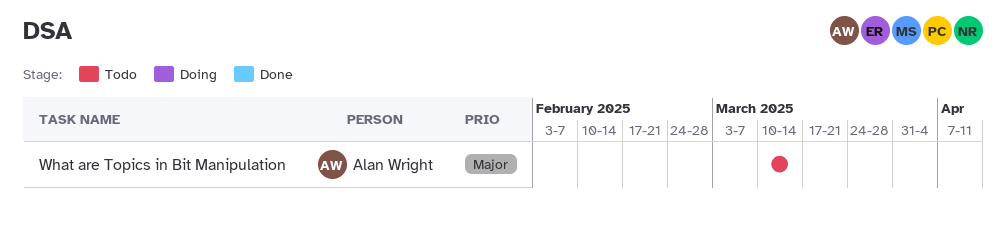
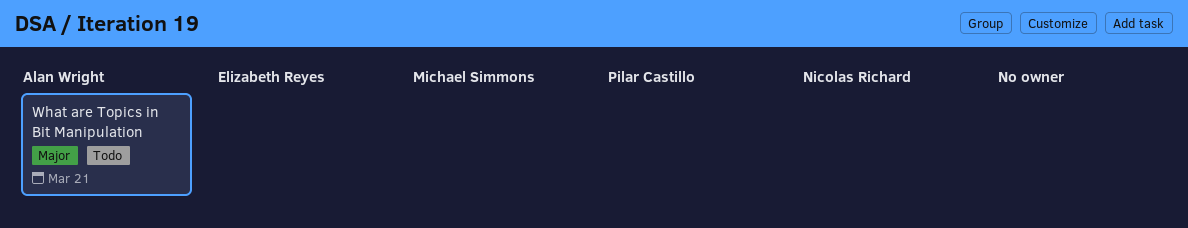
What are Topics in Bit Manipulation, due: Mar 14 -> Mar 21

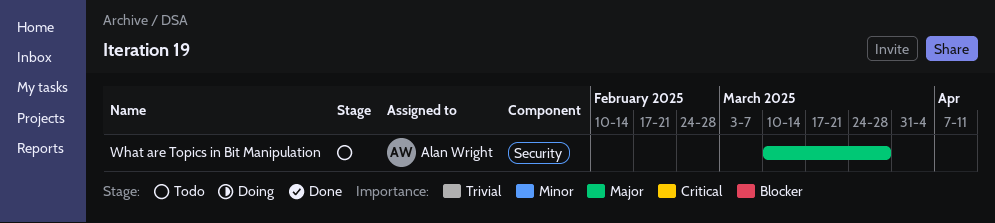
What are Topics in Bit Manipulation, due: Mar 21 -> Mar 28

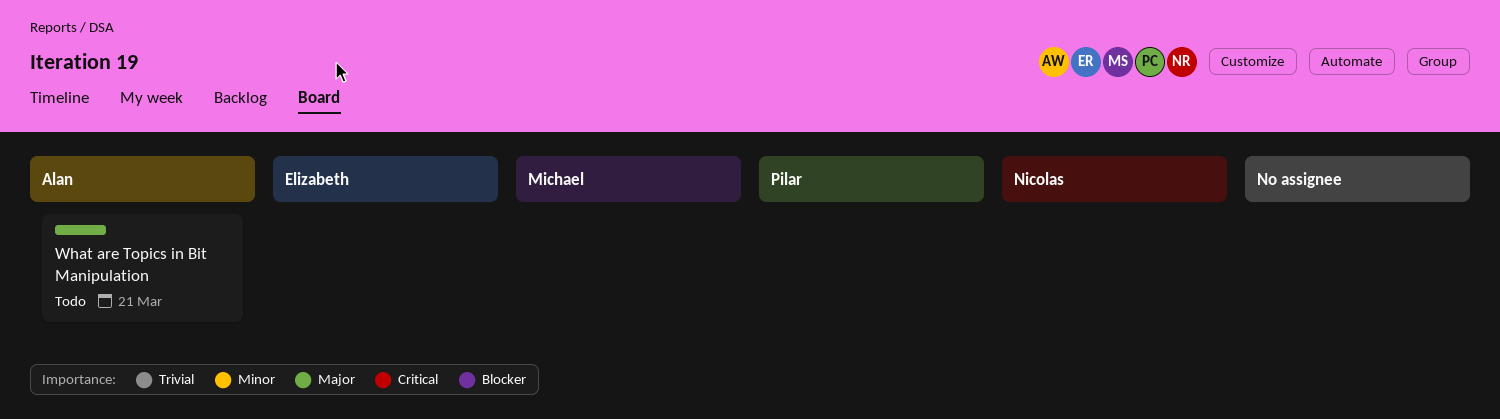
What are Topics in Bit Manipulation, due: Mar 28 -> Mar 21

